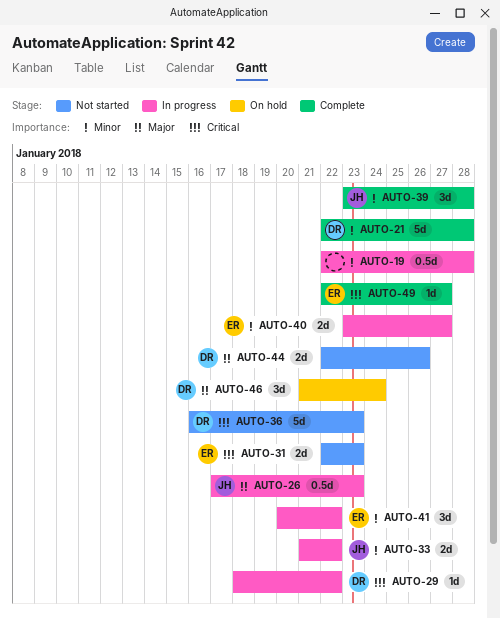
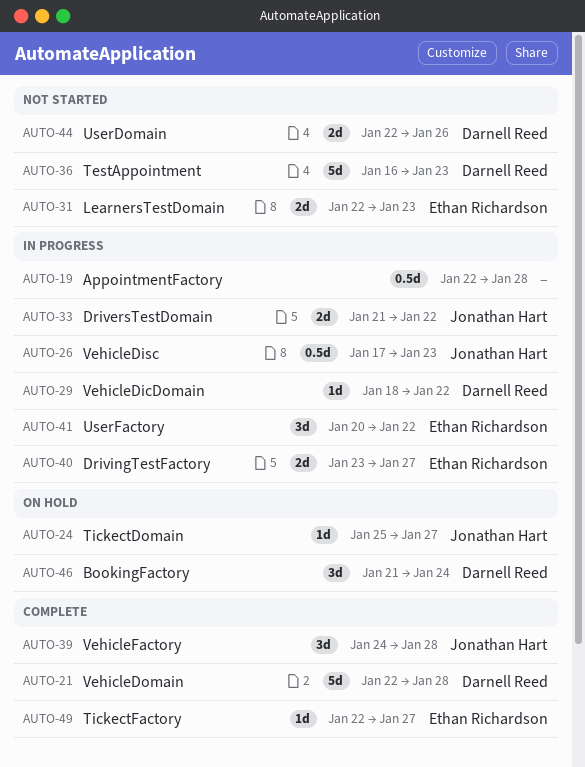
AUTO-24: none -> present
AUTO-39, start: Jan 23 -> Jan 24

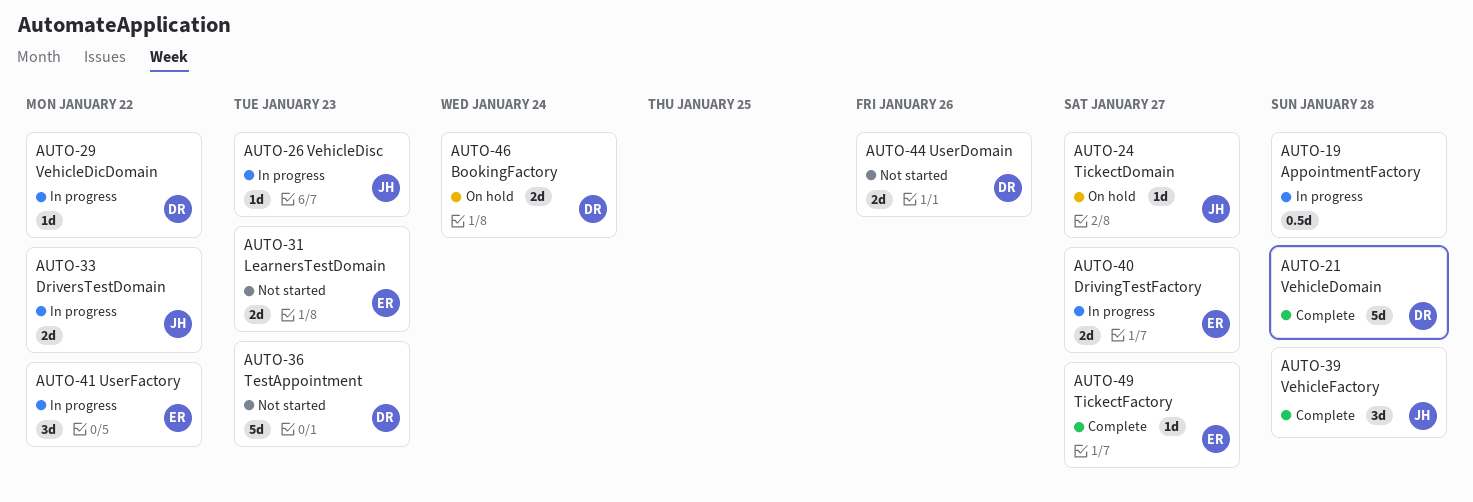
AUTO-26, estimate: 0.5d -> 1d
AUTO-46, estimate: 3d -> 2d

